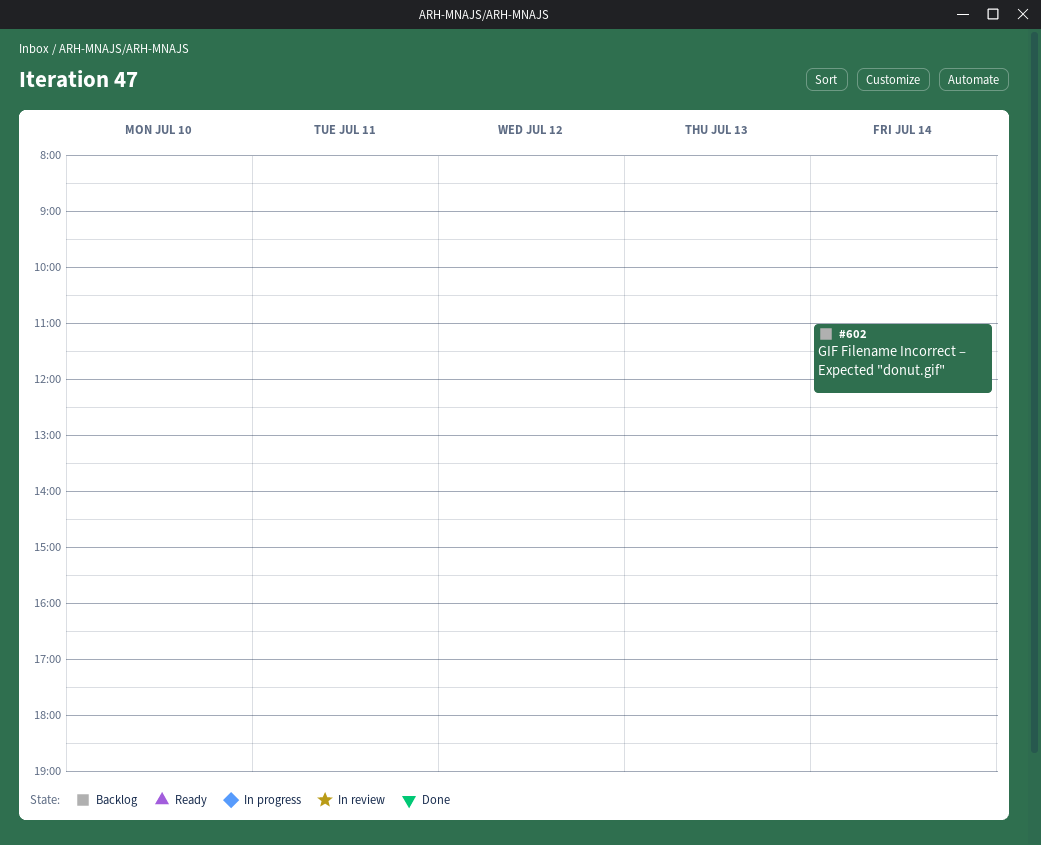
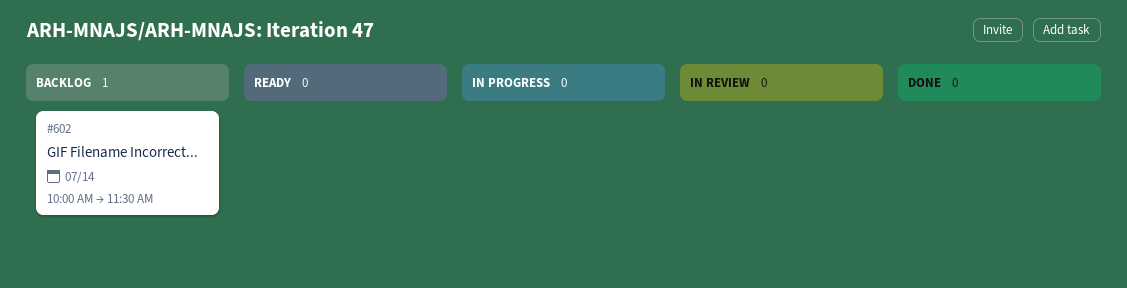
#602, begins: 11:00 -> 10:00
#602, ends: 12:15 -> 11:30

